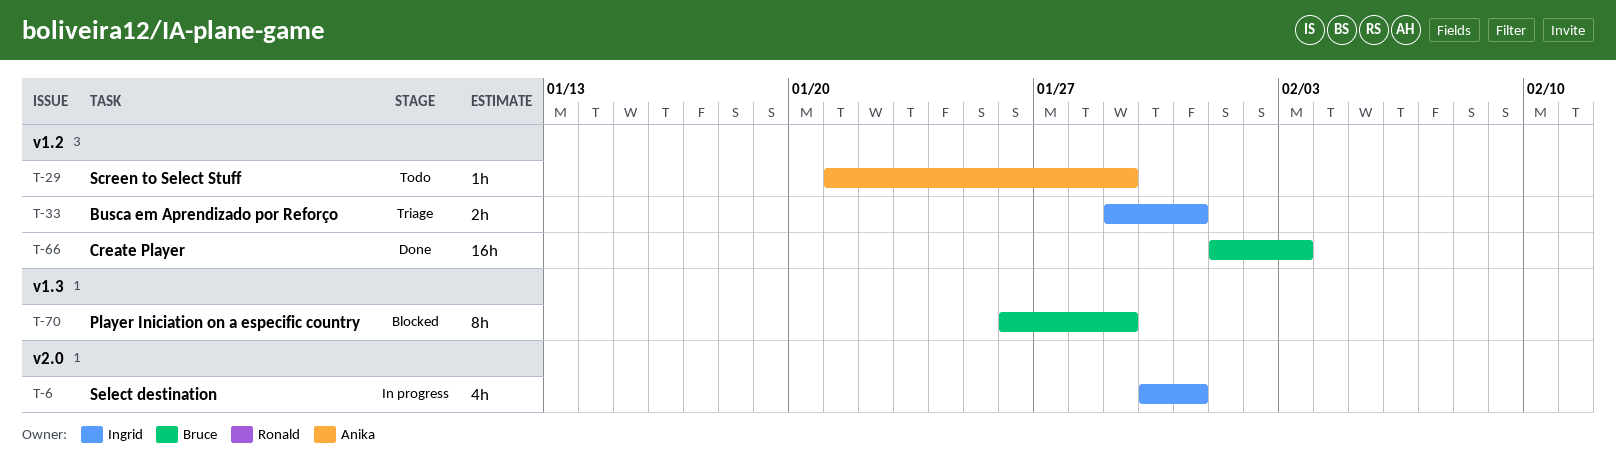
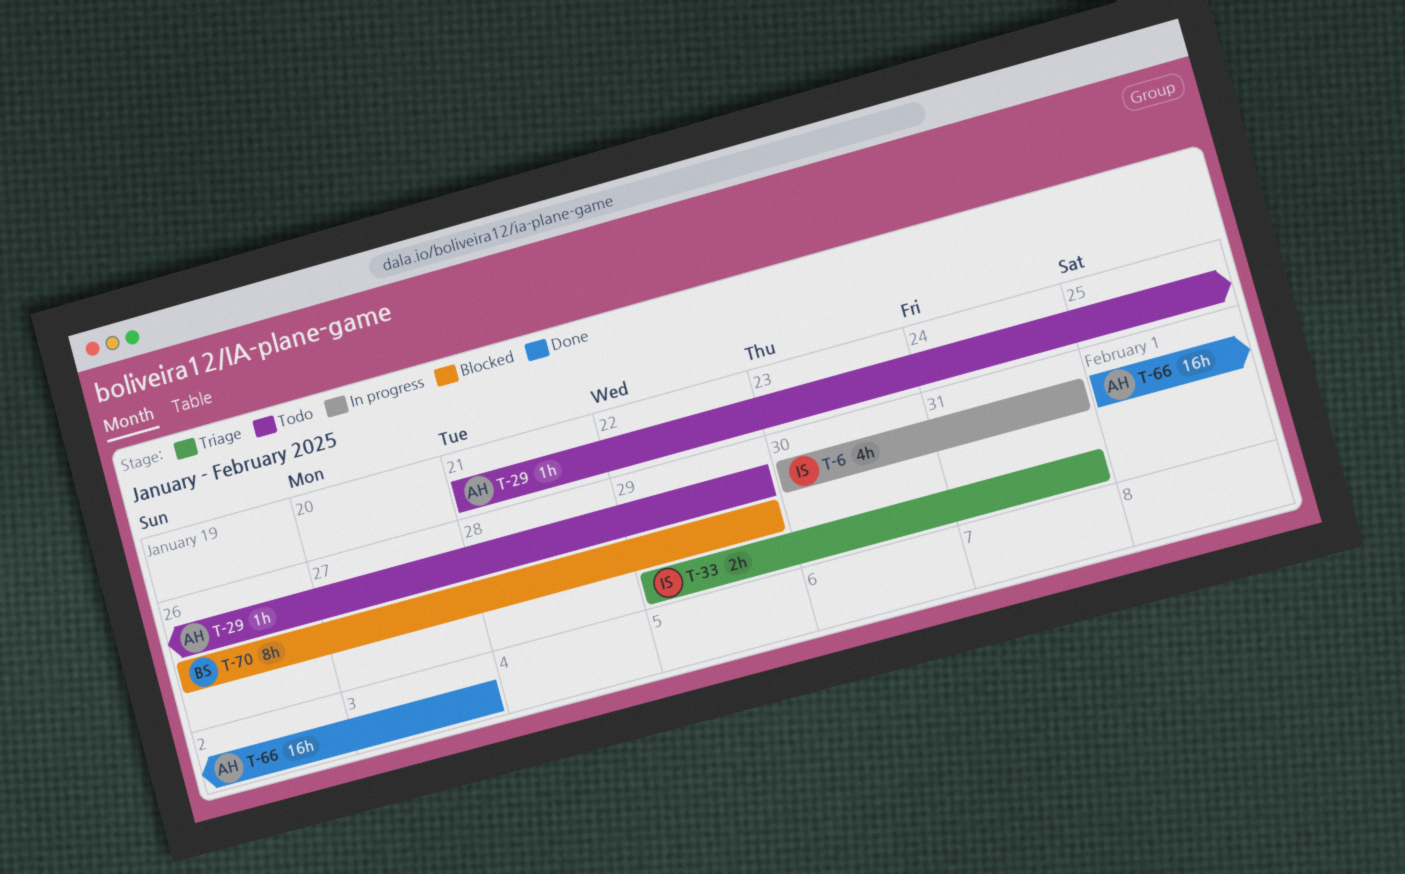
T-66, owner: Bruce -> Anika

